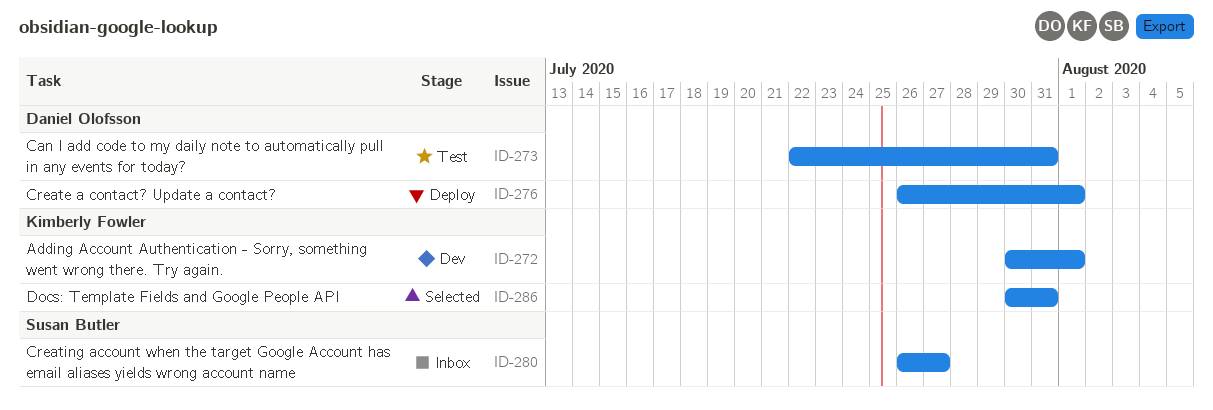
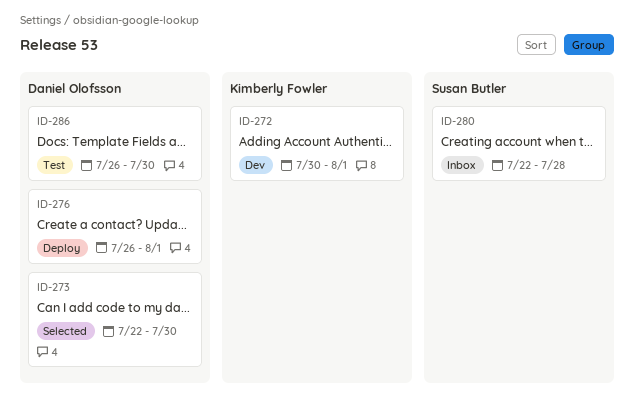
ID-273, status: Test -> Selected
ID-273, due: Jul 31 -> Jul 30
ID-280, start: Jul 26 -> Jul 22
ID-280, due: Jul 27 -> Jul 28
ID-286, status: Selected -> Test
ID-286, owner: Kimberly Fowler -> Daniel Olofsson
ID-286, start: Jul 30 -> Jul 26
ID-286, due: Jul 31 -> Jul 30

